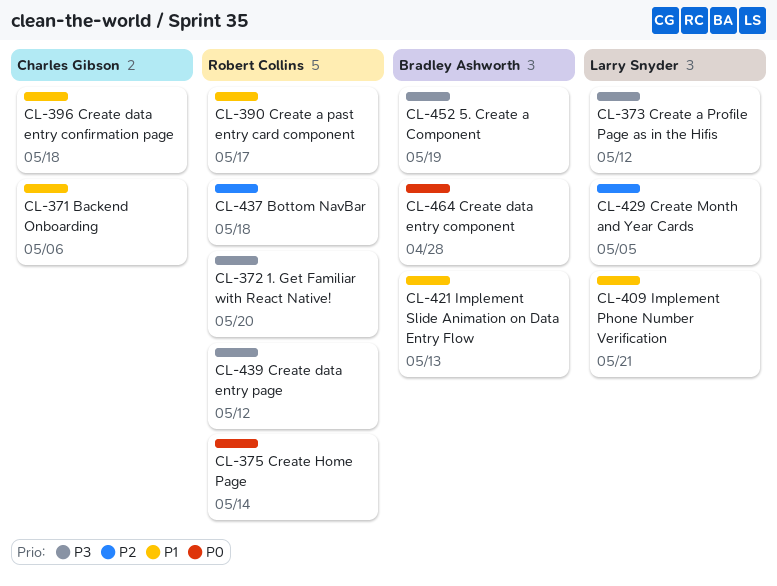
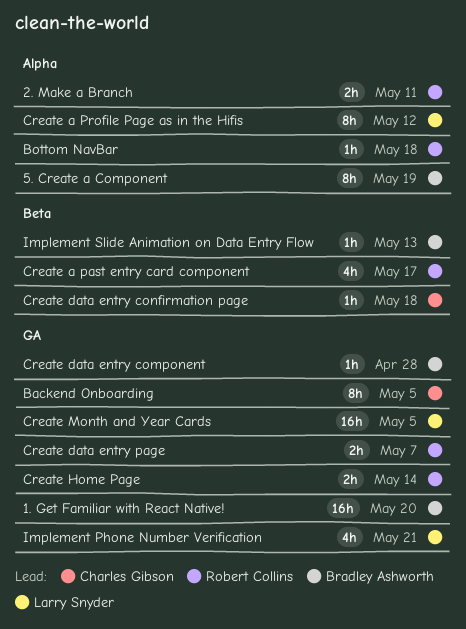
1. Get Familiar with React Native!, owner: Robert Collins -> Bradley Ashworth
2. Make a Branch: none -> present
Backend Onboarding, due: May 6 -> May 5
Create data entry page, due: May 12 -> May 7

